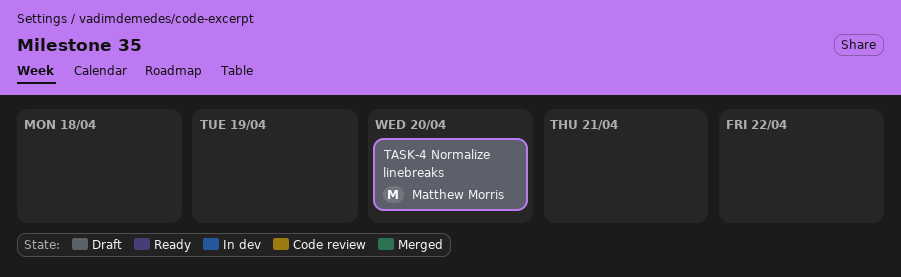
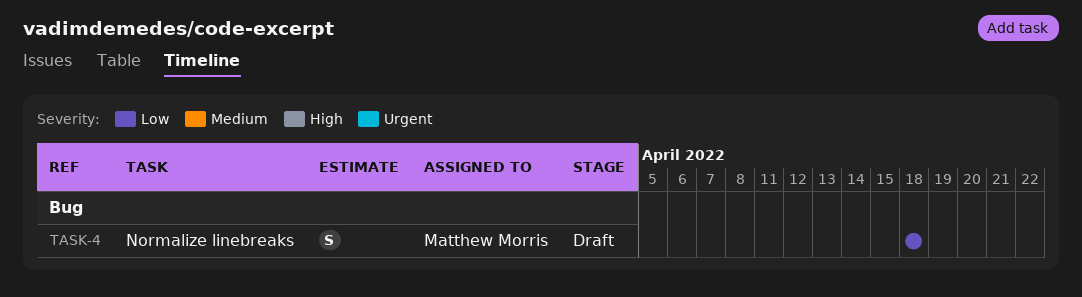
TASK-4, estimate: M -> S
TASK-4, due: Apr 20 -> Apr 18

